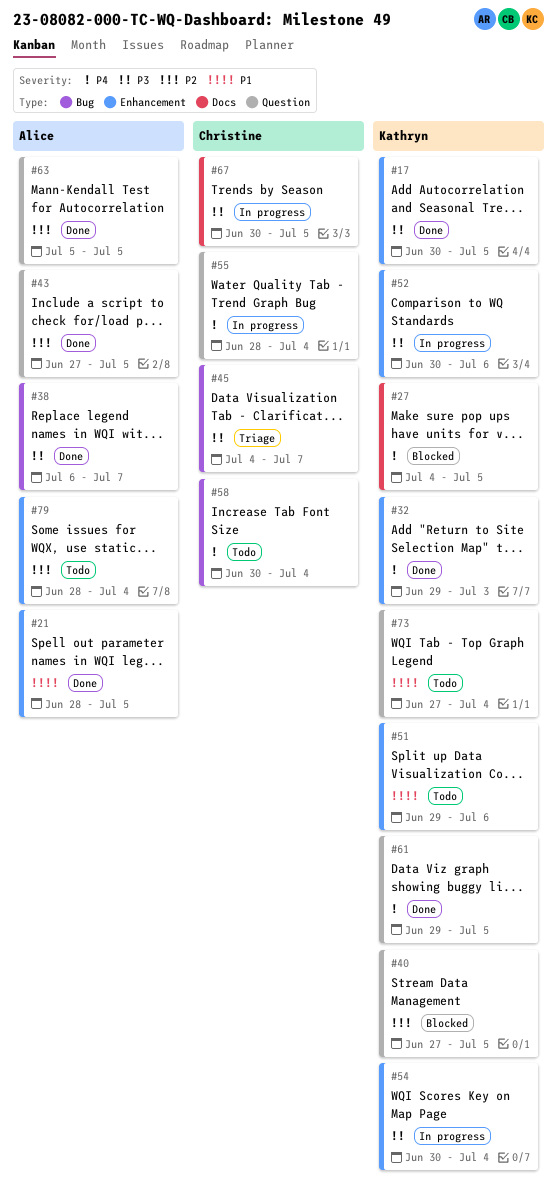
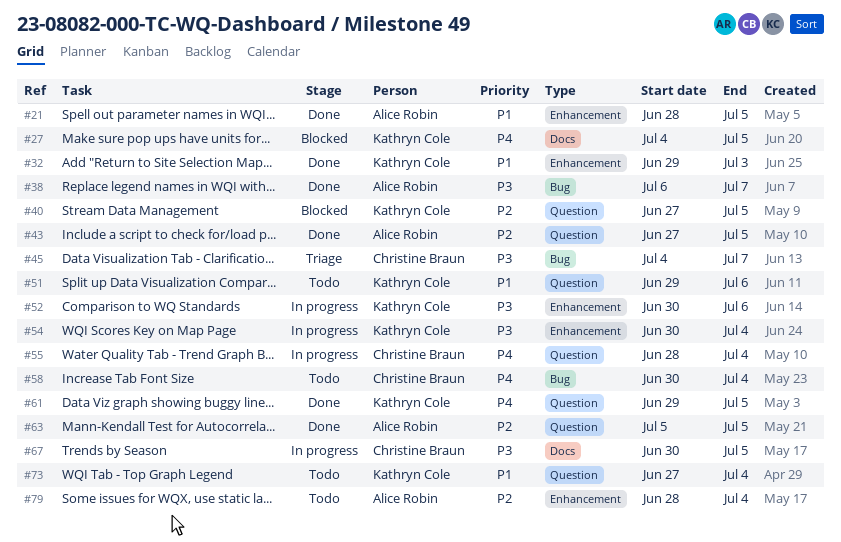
#17: present -> none
#32, priority: P4 -> P1
#51, label: Enhancement -> Question

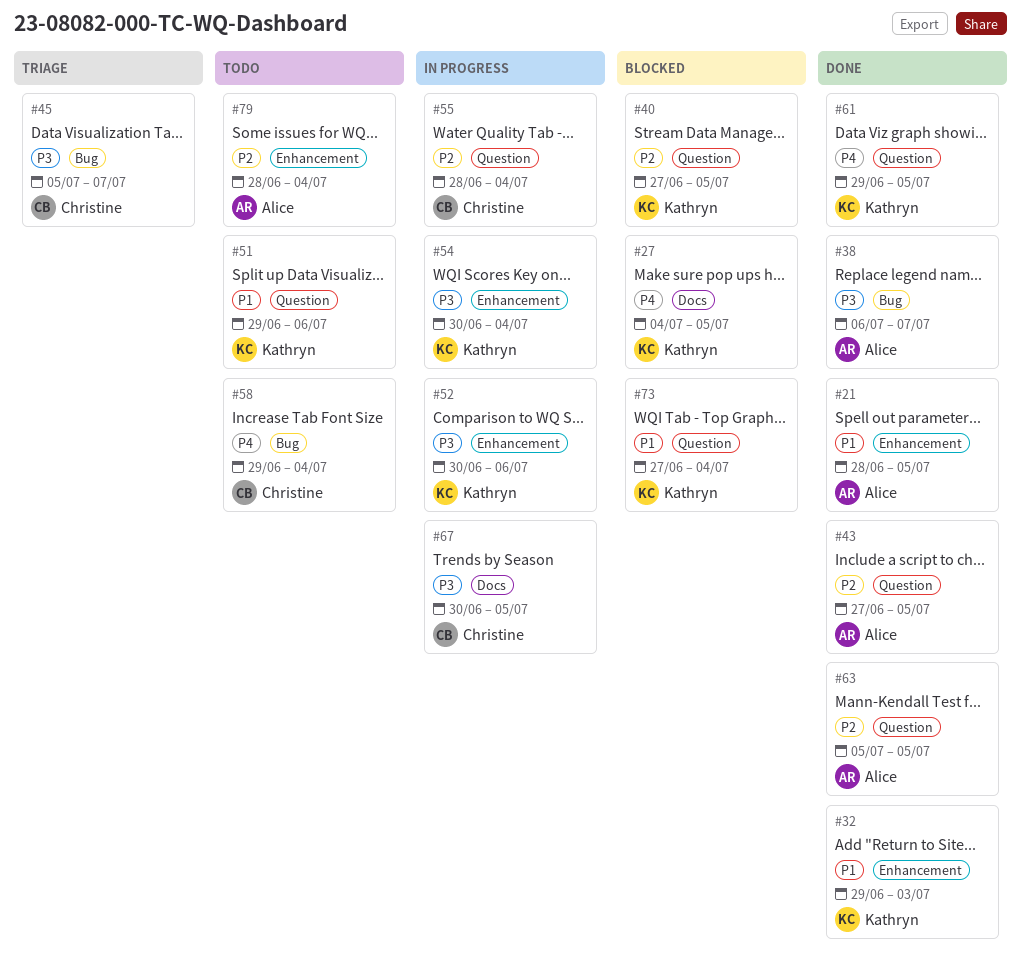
#45, start: Jul 4 -> Jul 5
#55, priority: P4 -> P2
#58, start: Jun 30 -> Jun 29
#73, status: Todo -> Blocked

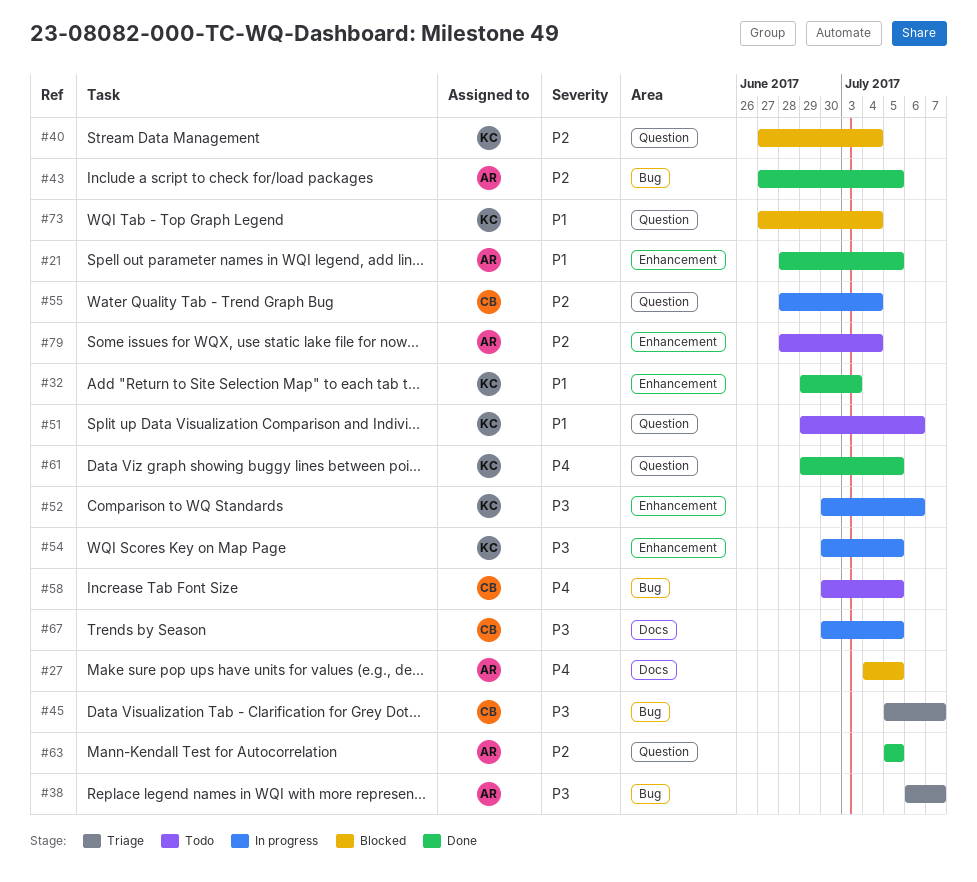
#27, owner: Kathryn -> Alice
#38, status: Done -> Triage
#40, due: Jul 5 -> Jul 4
#43, label: Question -> Bug
#54, due: Jul 4 -> Jul 5
#58, start: Jun 29 -> Jun 30
#58, due: Jul 4 -> Jul 5

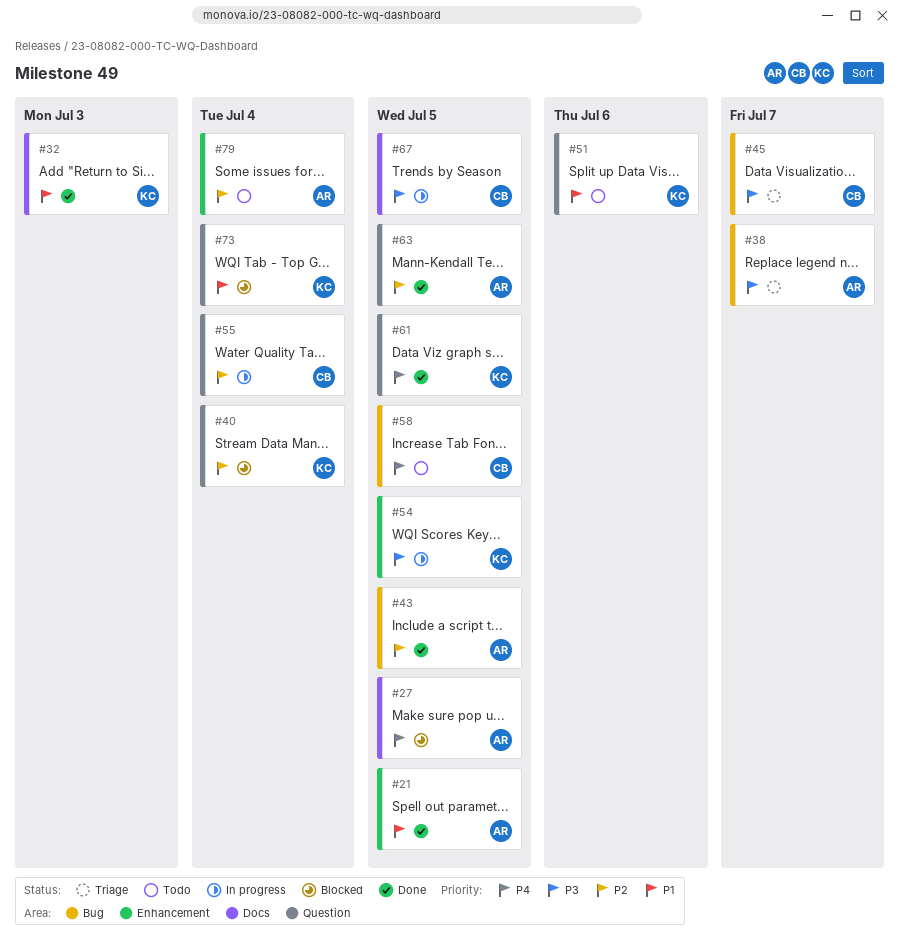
#32, label: Enhancement -> Docs
#52: present -> none

